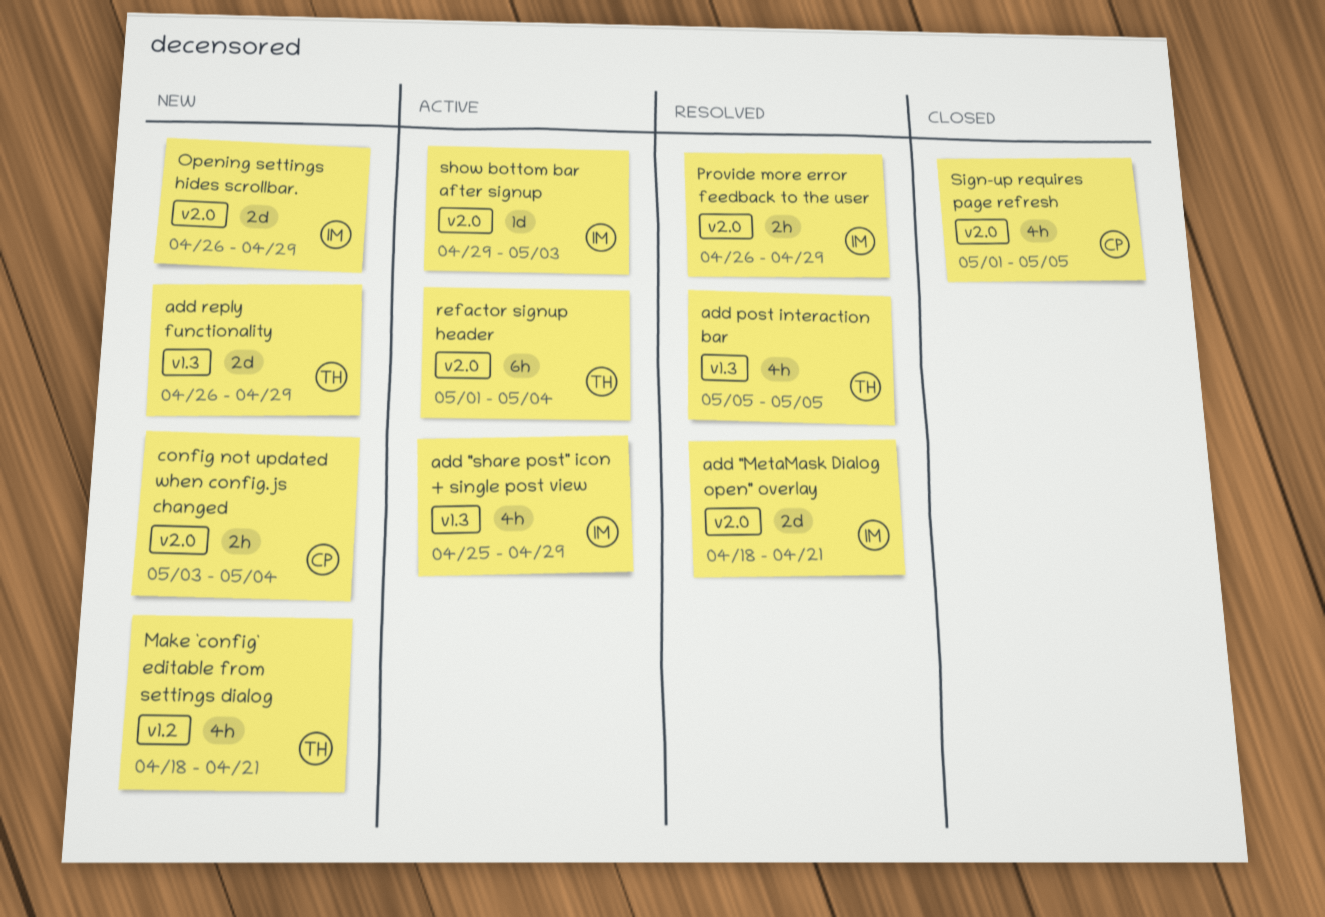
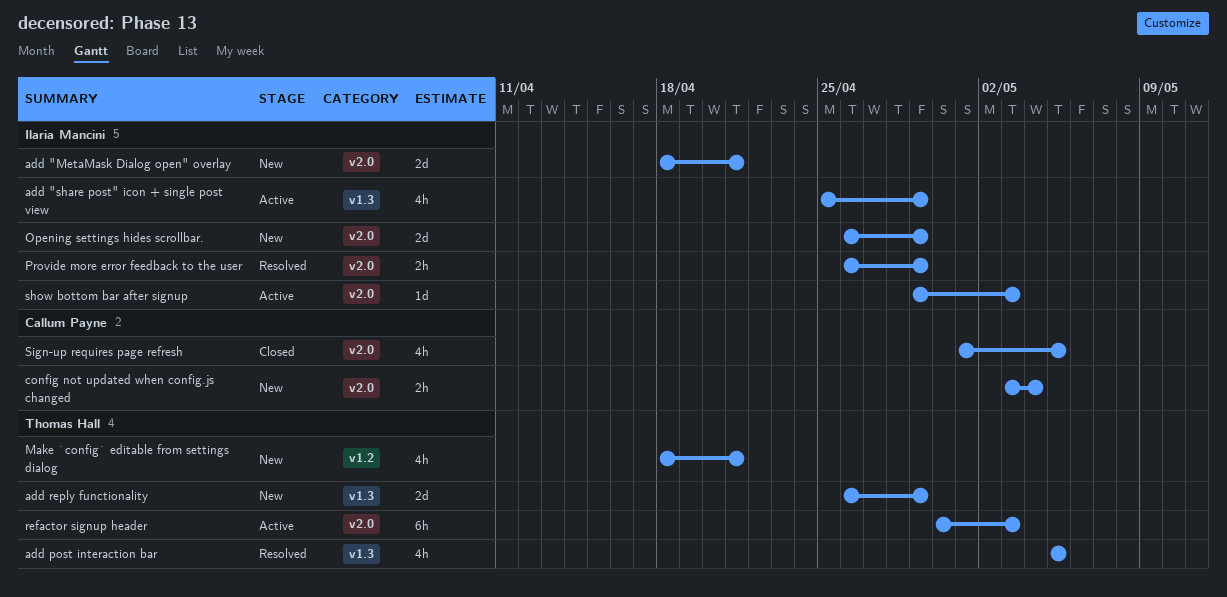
add "MetaMask Dialog open" overlay, status: Resolved -> New
refactor signup header, start: May 1 -> Apr 30
refactor signup header, due: May 4 -> May 3

